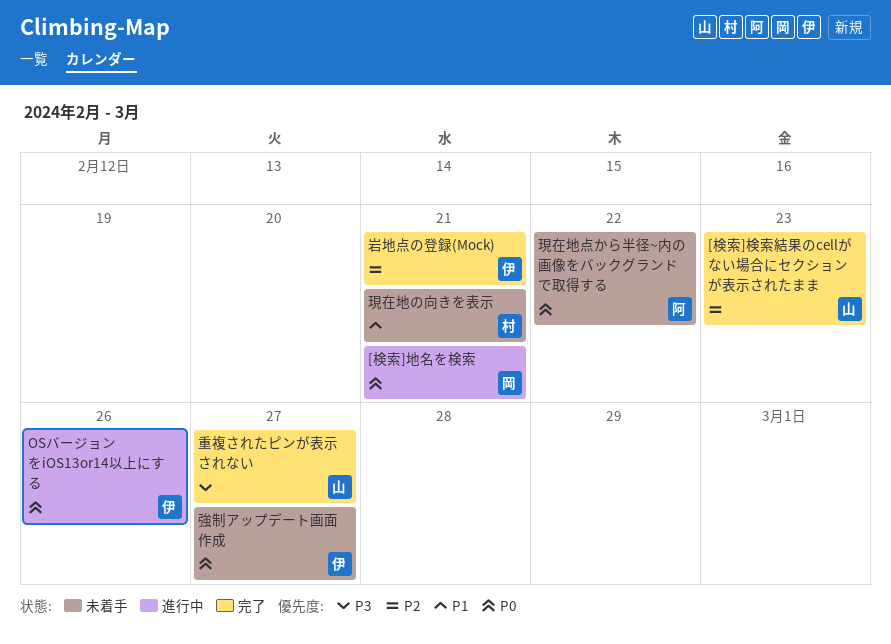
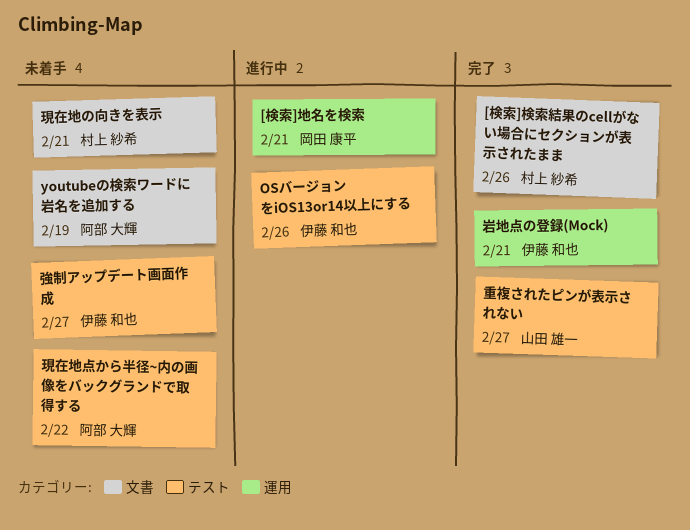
[検索]検索結果のcellがない場合にセクションが表示されたまま, owner: 山田 雄一 -> 村上 紗希
[検索]検索結果のcellがない場合にセクションが表示されたまま, due: Feb 23 -> Feb 26
youtubeの検索ワードに岩名を追加する: none -> present

